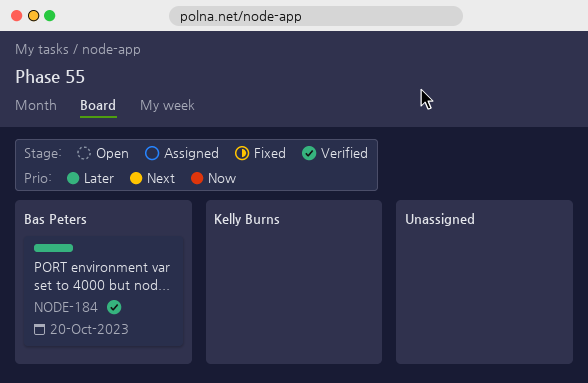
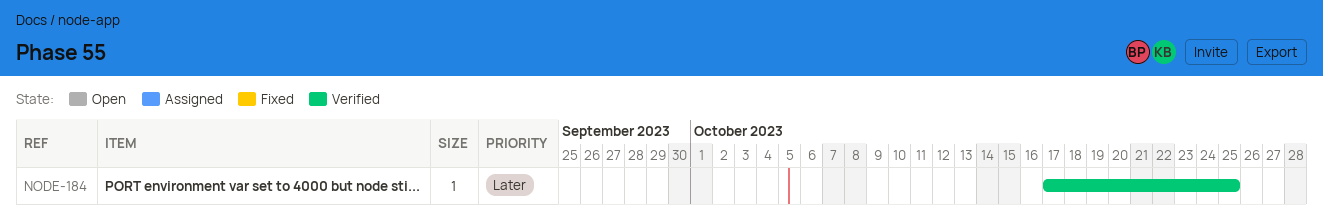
NODE-184, due: Oct 20 -> Oct 25

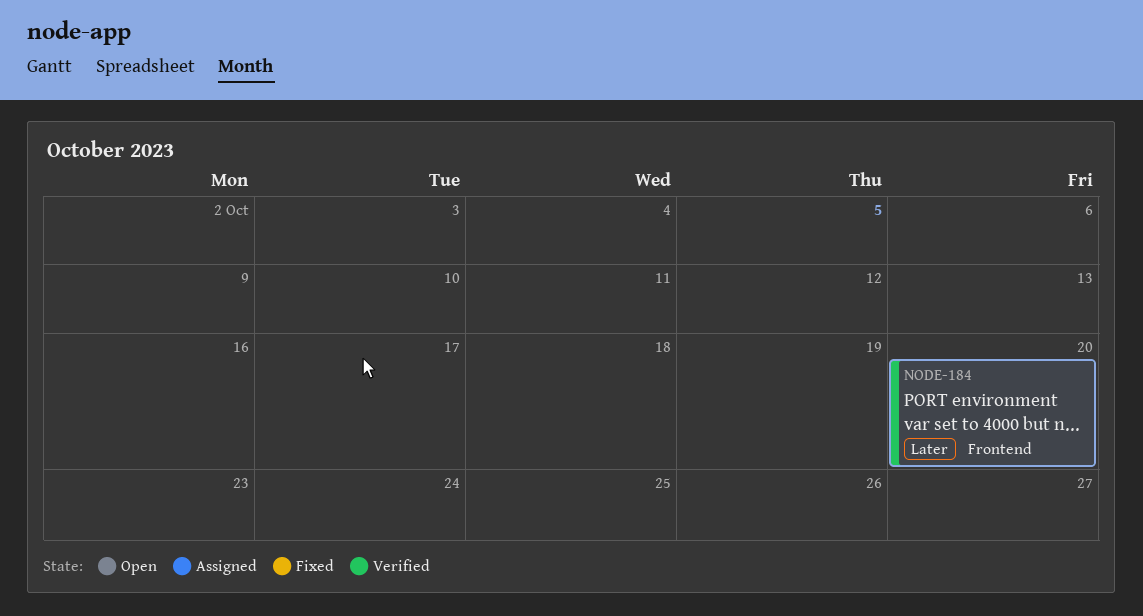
NODE-184, due: Oct 25 -> Oct 20

